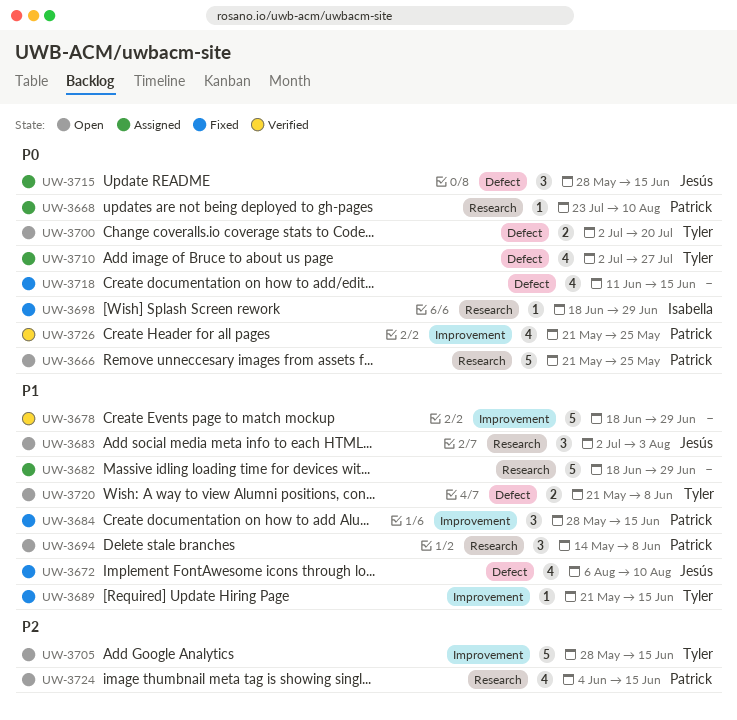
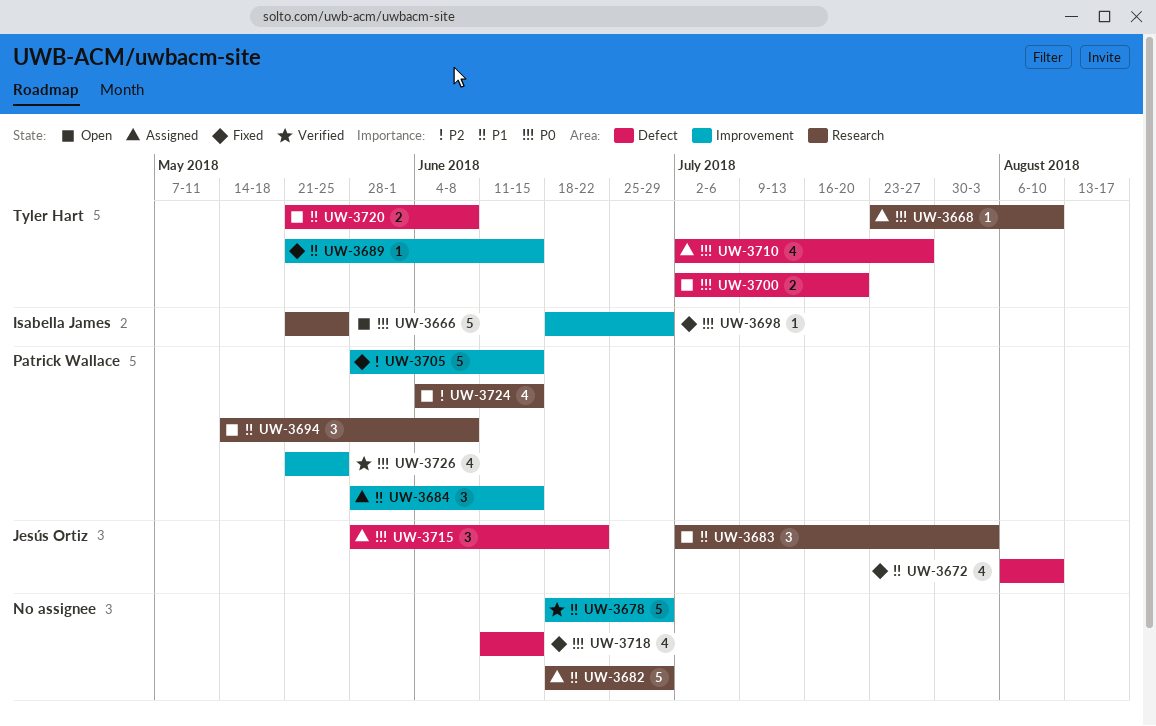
UW-3666, owner: Patrick Wallace -> Isabella James
UW-3668, owner: Patrick Wallace -> Tyler Hart
UW-3684, status: Fixed -> Assigned
UW-3698, label: Research -> Improvement
UW-3705, status: Open -> Fixed
UW-3705, owner: Tyler Hart -> Patrick Wallace
UW-3715, due: Jun 15 -> Jun 22

